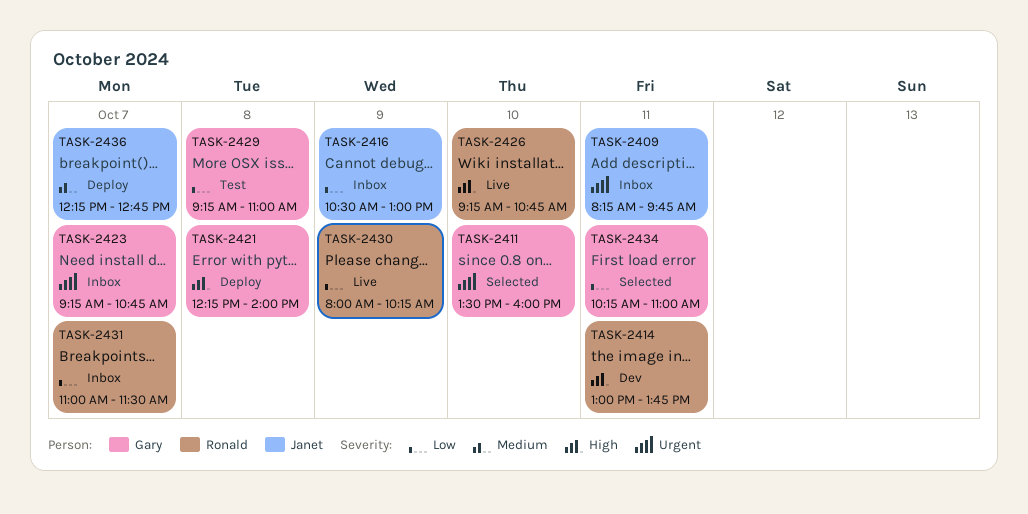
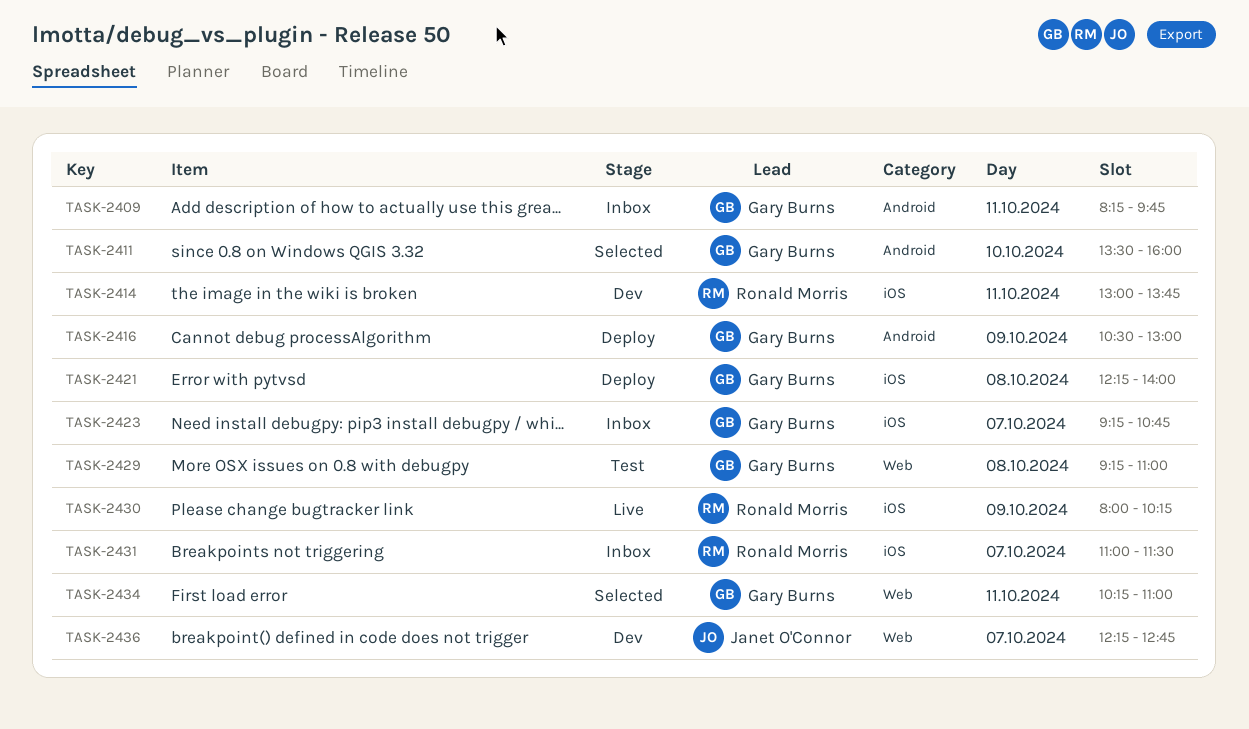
TASK-2409, owner: Janet O'Connor -> Gary Burns
TASK-2416, status: Inbox -> Deploy
TASK-2416, owner: Janet O'Connor -> Gary Burns
TASK-2426: present -> none
TASK-2436, status: Deploy -> Dev

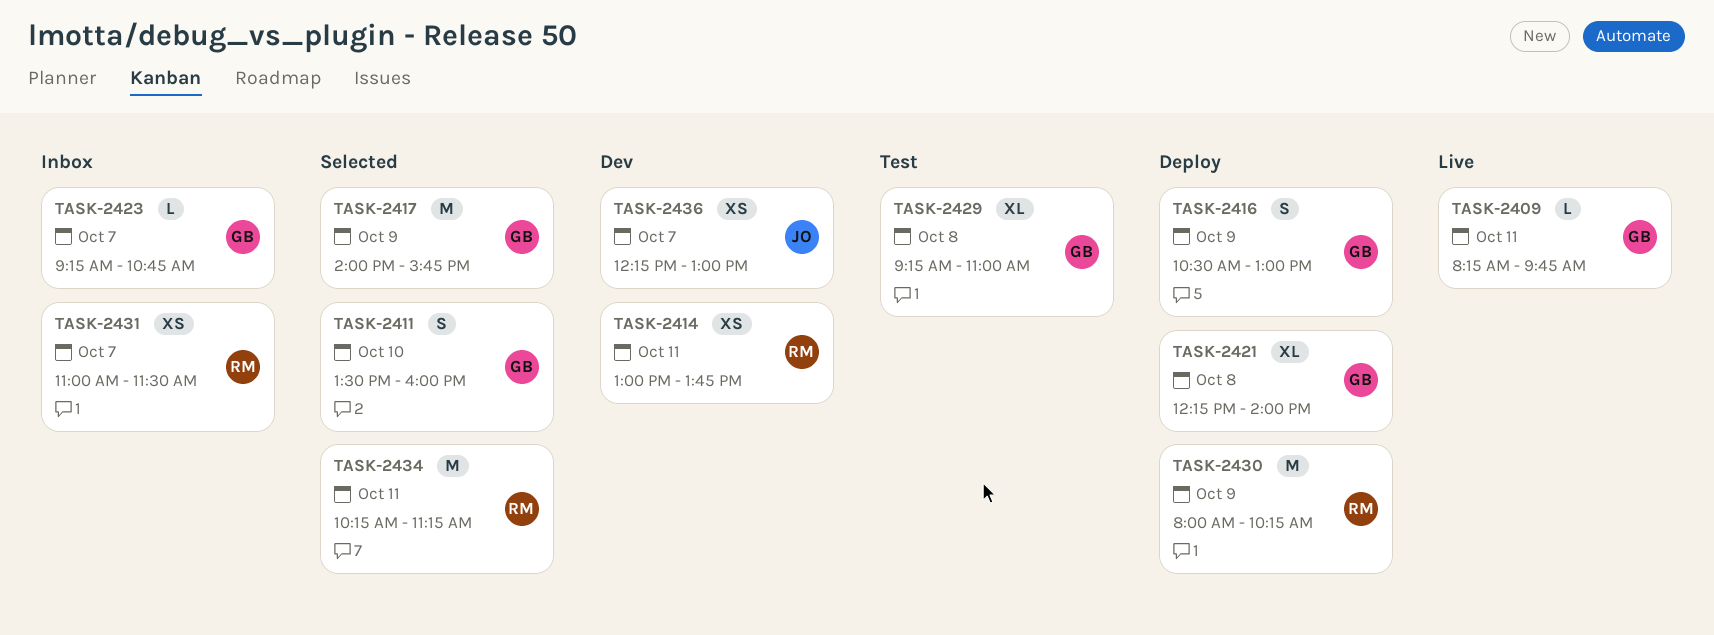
TASK-2409, status: Inbox -> Live
TASK-2417: none -> present
TASK-2430, status: Live -> Deploy
TASK-2434, owner: Gary Burns -> Ronald Morris
TASK-2434, ends: 11:00 -> 11:15
TASK-2436, ends: 12:45 -> 13:00

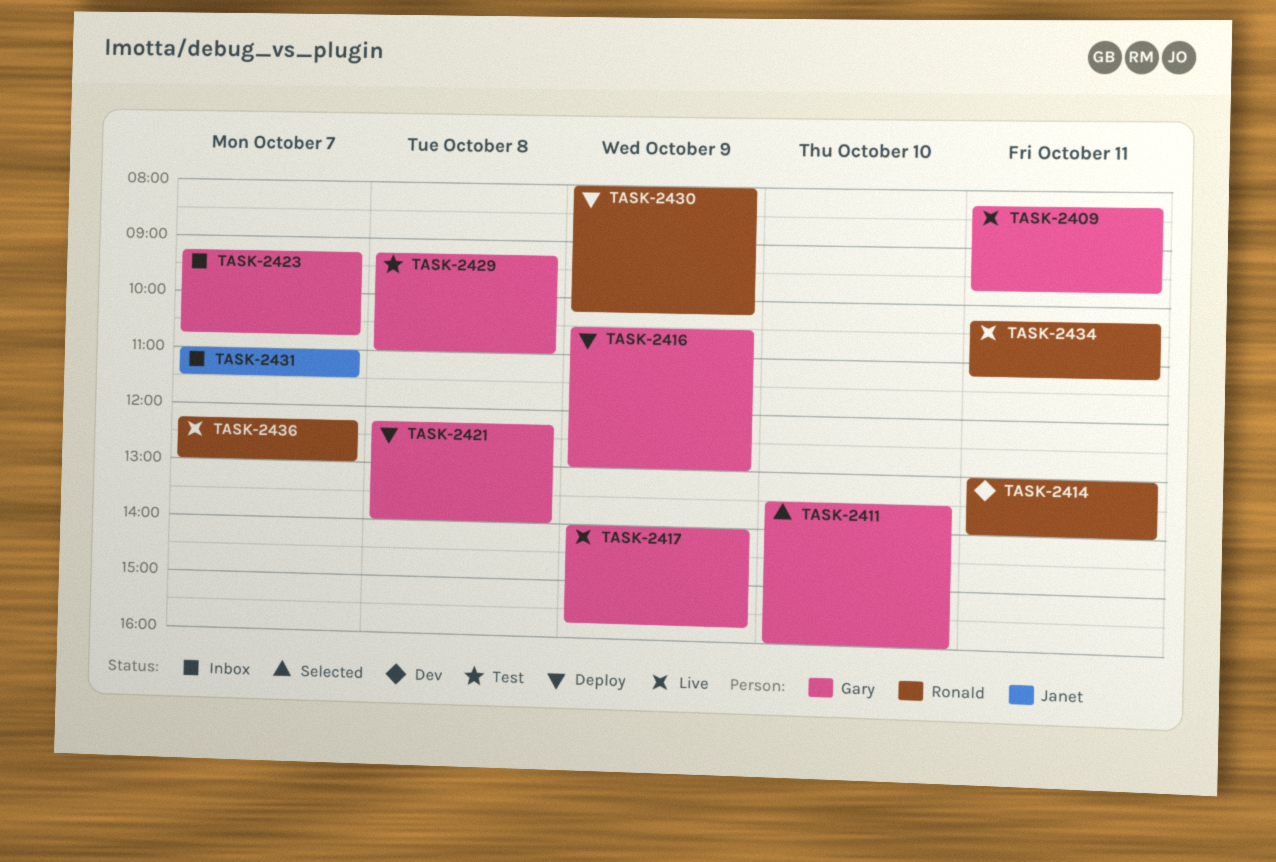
TASK-2414, ends: 13:45 -> 14:00
TASK-2417, status: Selected -> Live
TASK-2431, owner: Ronald -> Janet
TASK-2434, status: Selected -> Live
TASK-2436, status: Dev -> Live
TASK-2436, owner: Janet -> Ronald

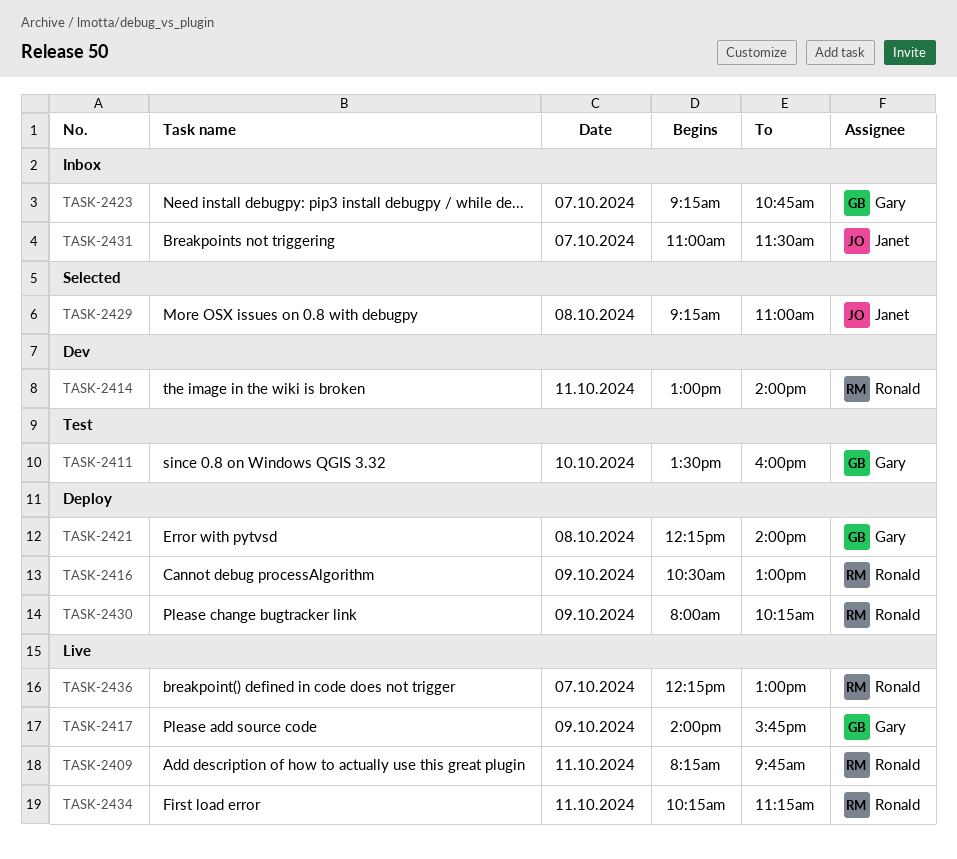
TASK-2409, owner: Gary -> Ronald
TASK-2411, status: Selected -> Test
TASK-2416, owner: Gary -> Ronald
TASK-2429, status: Test -> Selected
TASK-2429, owner: Gary -> Janet

